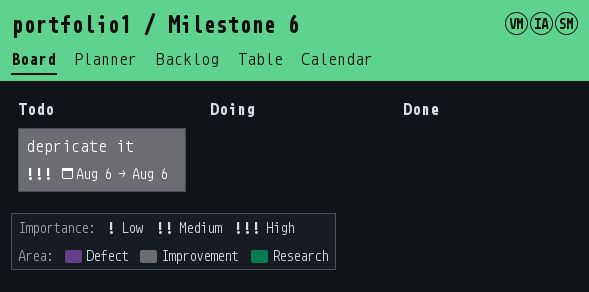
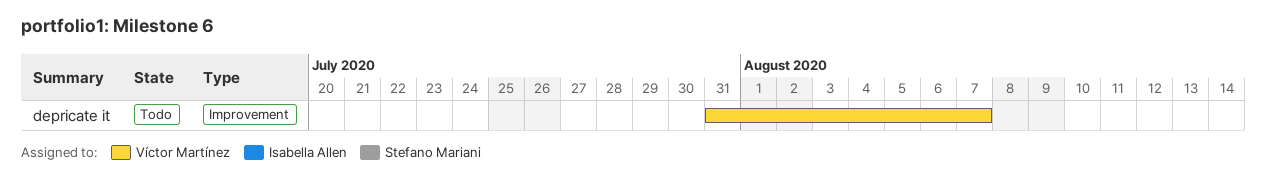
depricate it, start: Aug 6 -> Jul 31
depricate it, due: Aug 6 -> Aug 7

